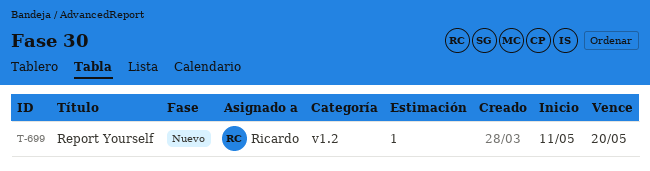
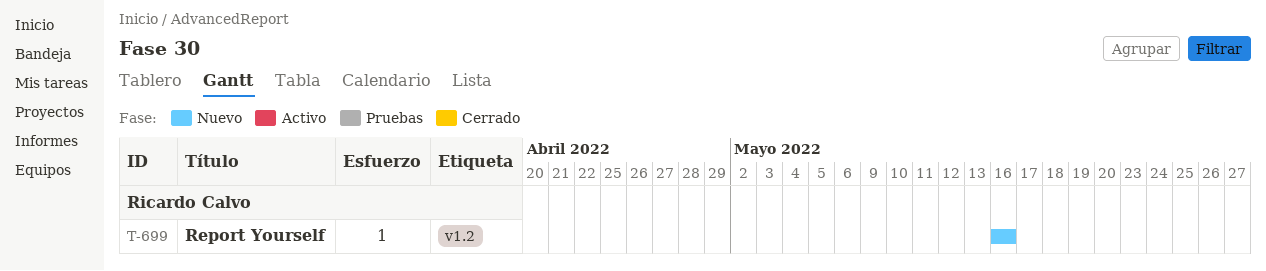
T-699, start: May 11 -> May 16
T-699, due: May 20 -> May 16

